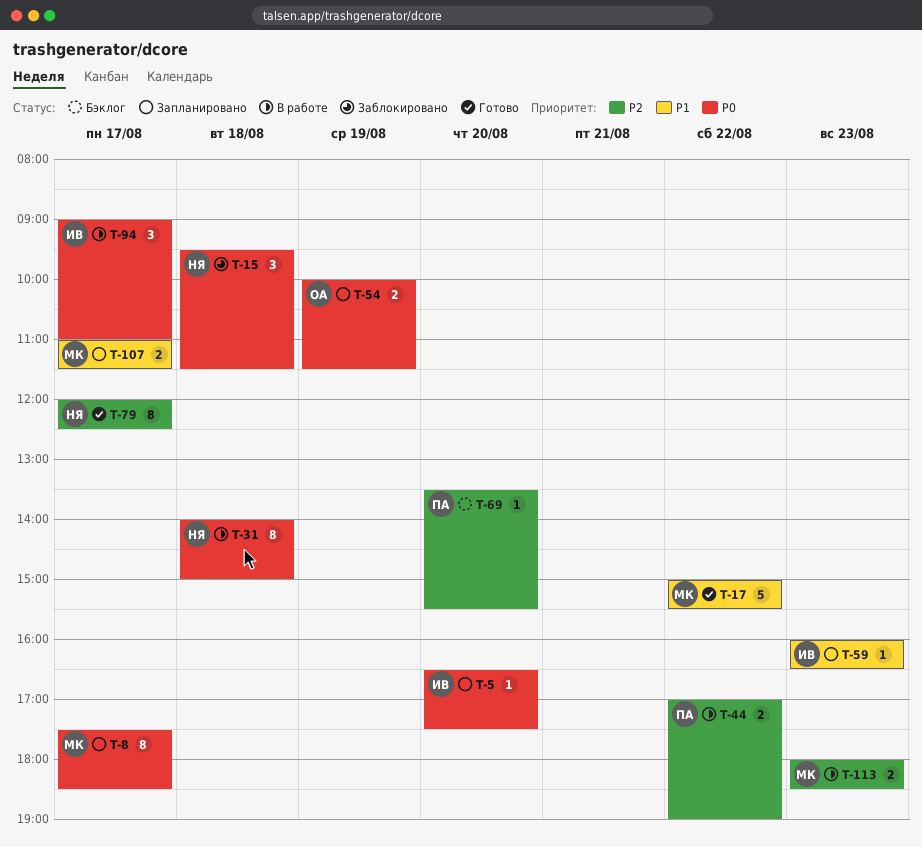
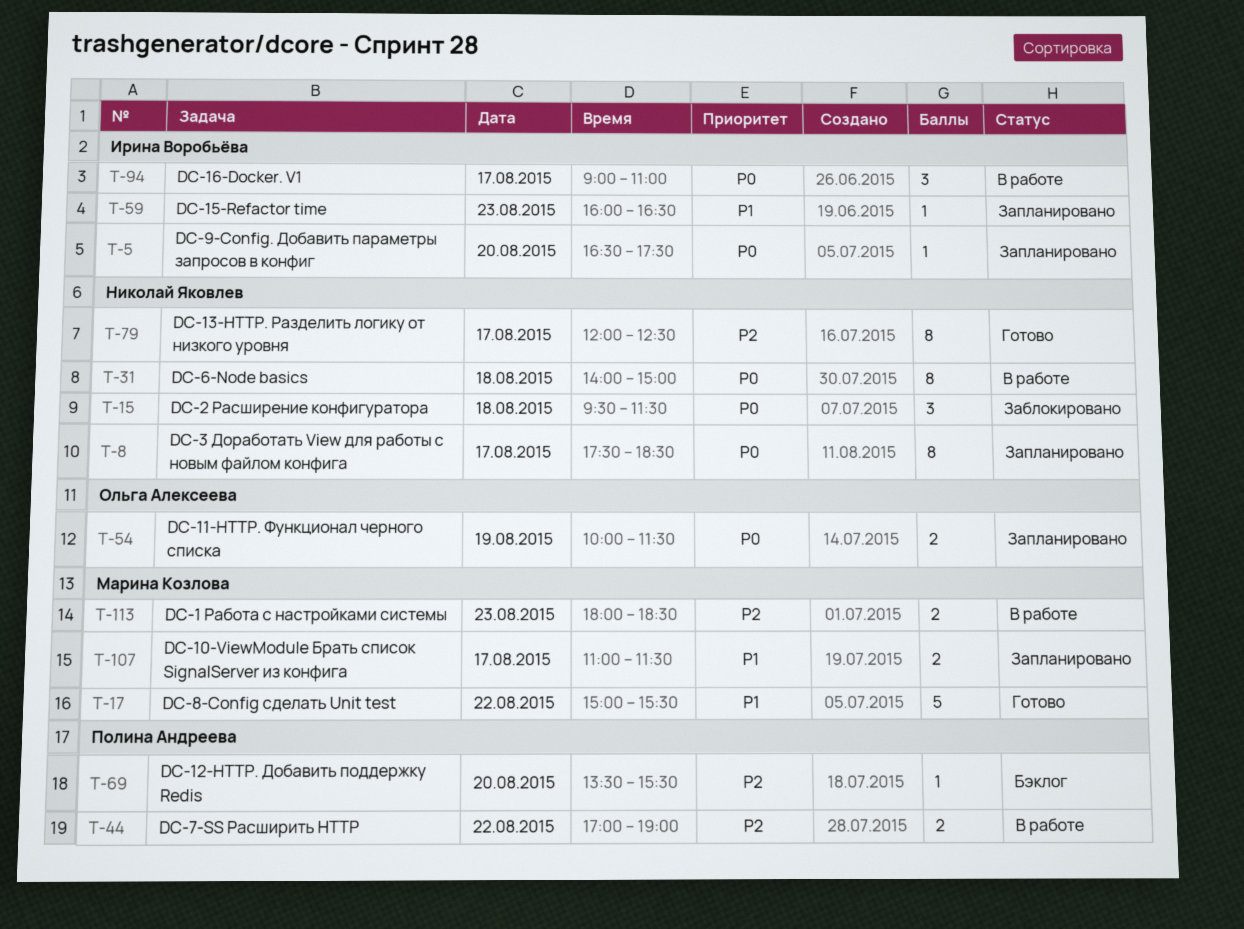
T-8, owner: Марина Козлова -> Николай Яковлев

